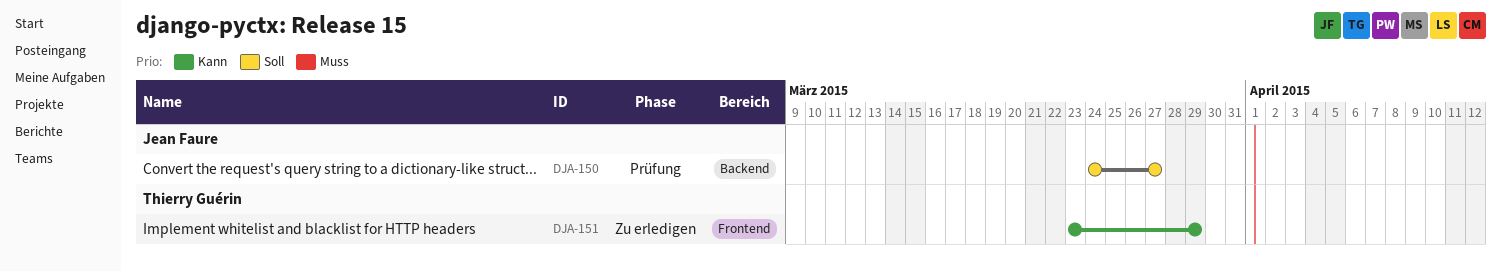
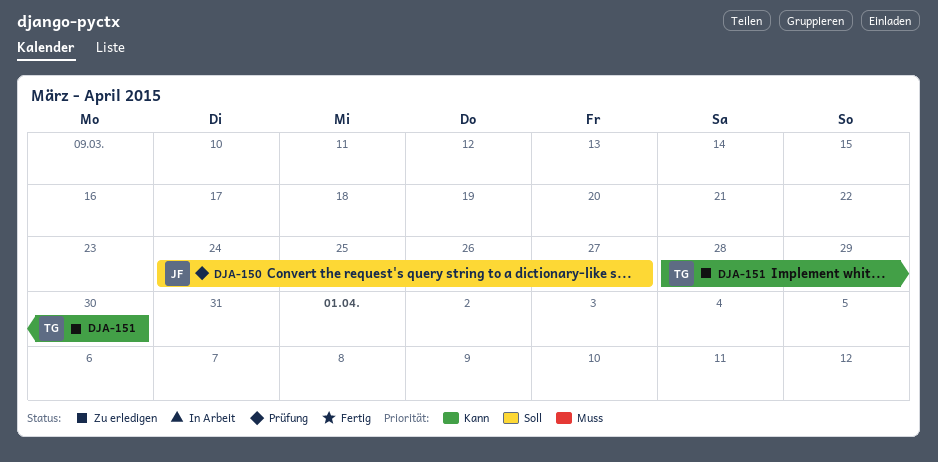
DJA-151, start: Mar 23 -> Mar 28
DJA-151, due: Mar 29 -> Mar 30

